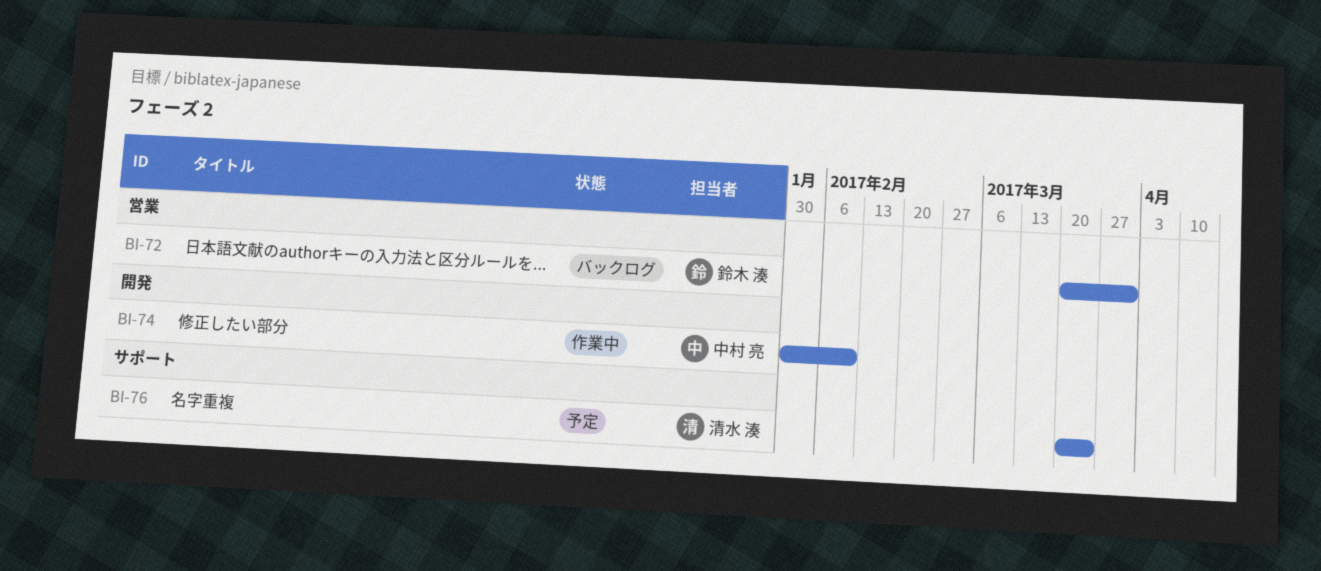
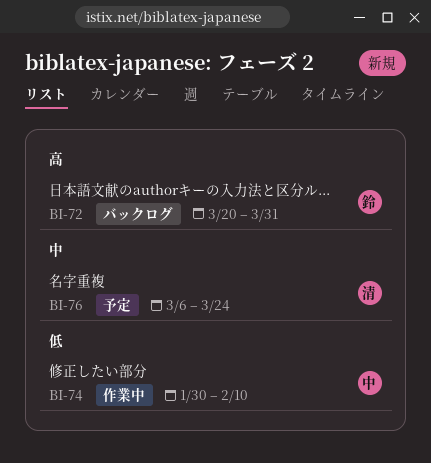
BI-76, start: Mar 20 -> Mar 6

